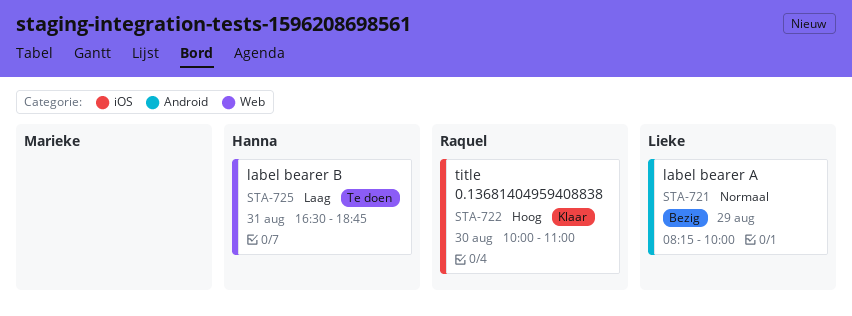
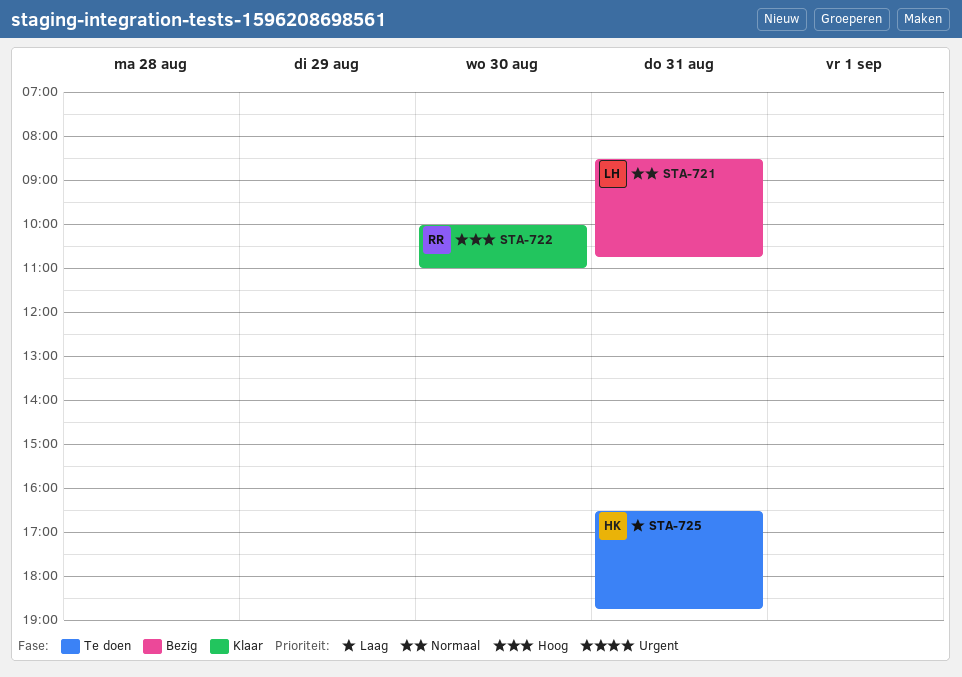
STA-721, day: Aug 29 -> Aug 31
STA-721, begins: 08:15 -> 08:30
STA-721, ends: 10:00 -> 10:45

